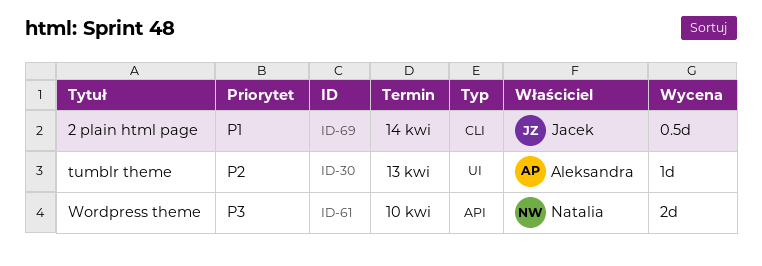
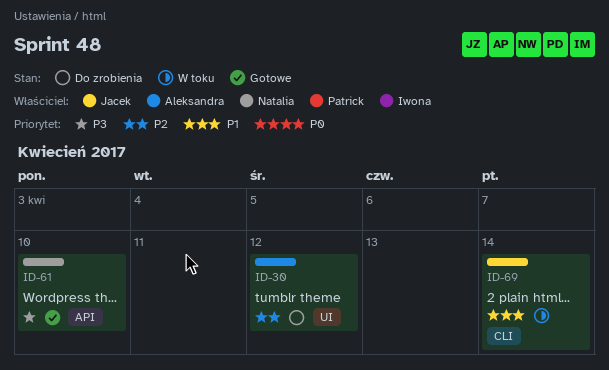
ID-30, due: Apr 13 -> Apr 12

